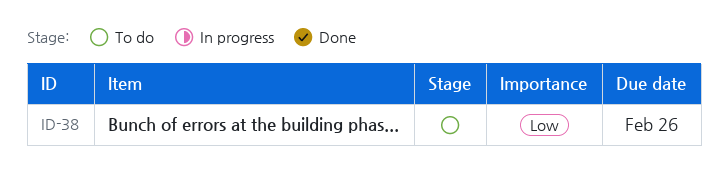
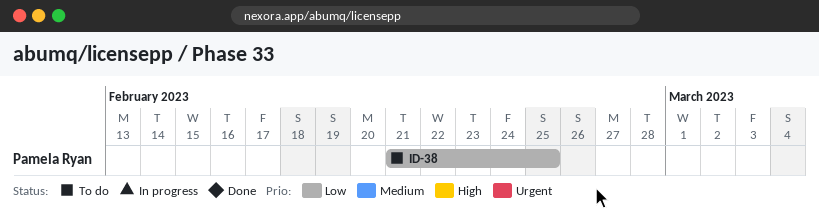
ID-38, due: Feb 26 -> Feb 25

